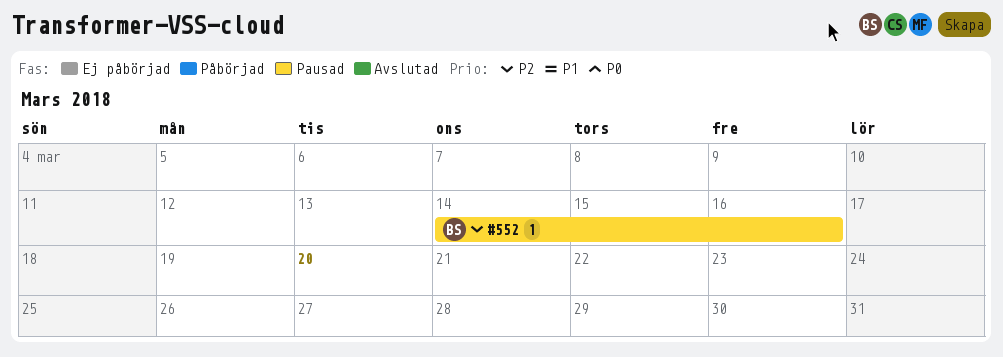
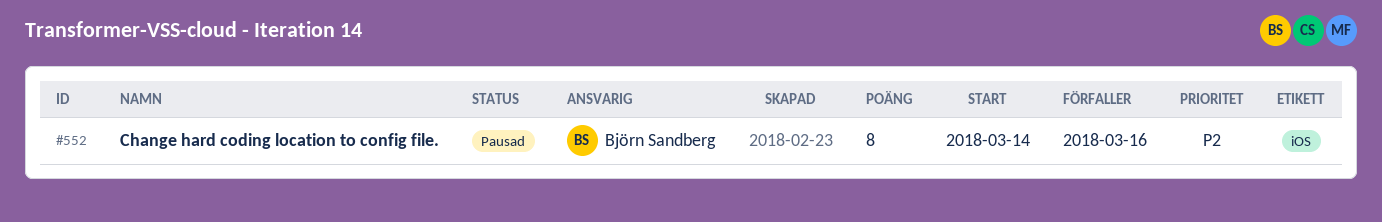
#552, estimate: 1 -> 8

